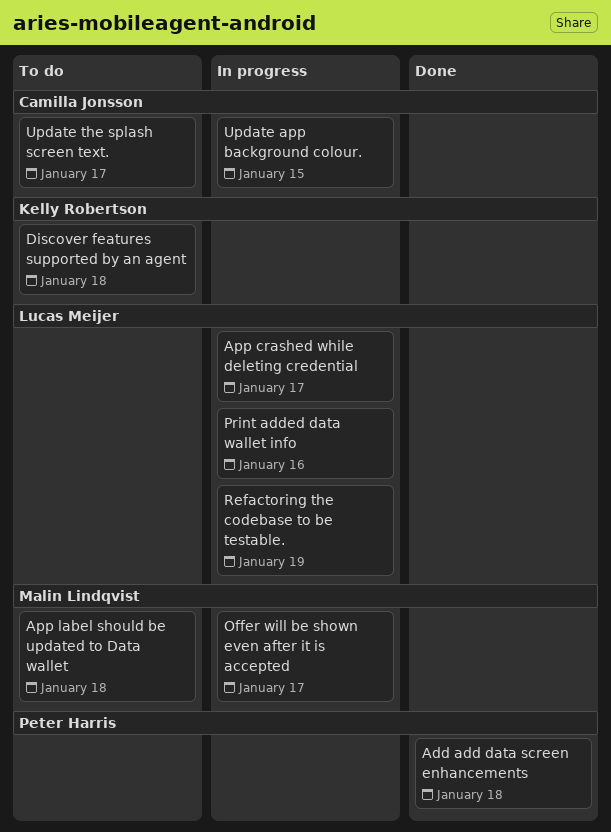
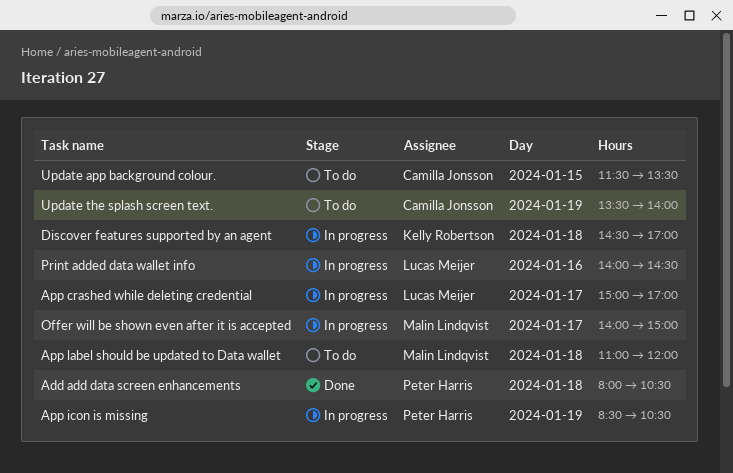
App icon is missing: none -> present
Discover features supported by an agent, status: To do -> In progress
Refactoring the codebase to be testable.: present -> none
Update app background colour., status: In progress -> To do
Update the splash screen text., day: Jan 17 -> Jan 19

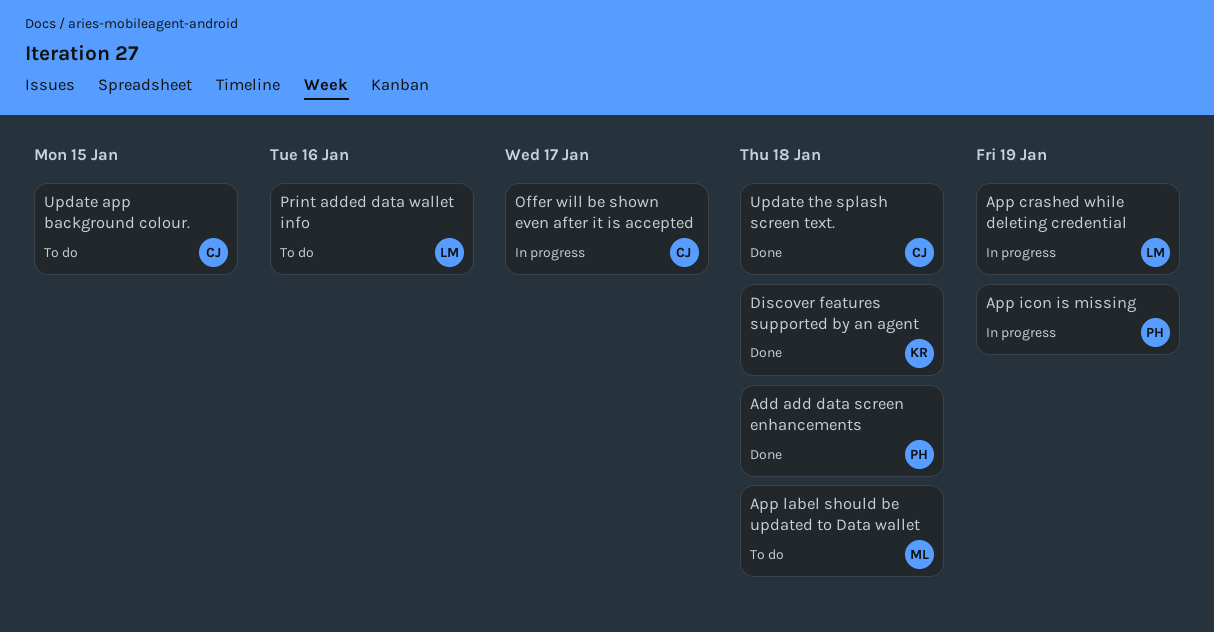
App crashed while deleting credential, day: Jan 17 -> Jan 19
Discover features supported by an agent, status: In progress -> Done
Offer will be shown even after it is accepted, owner: Malin Lindqvist -> Camilla Jonsson
Print added data wallet info, status: In progress -> To do
Update the splash screen text., status: To do -> Done
Update the splash screen text., day: Jan 19 -> Jan 18

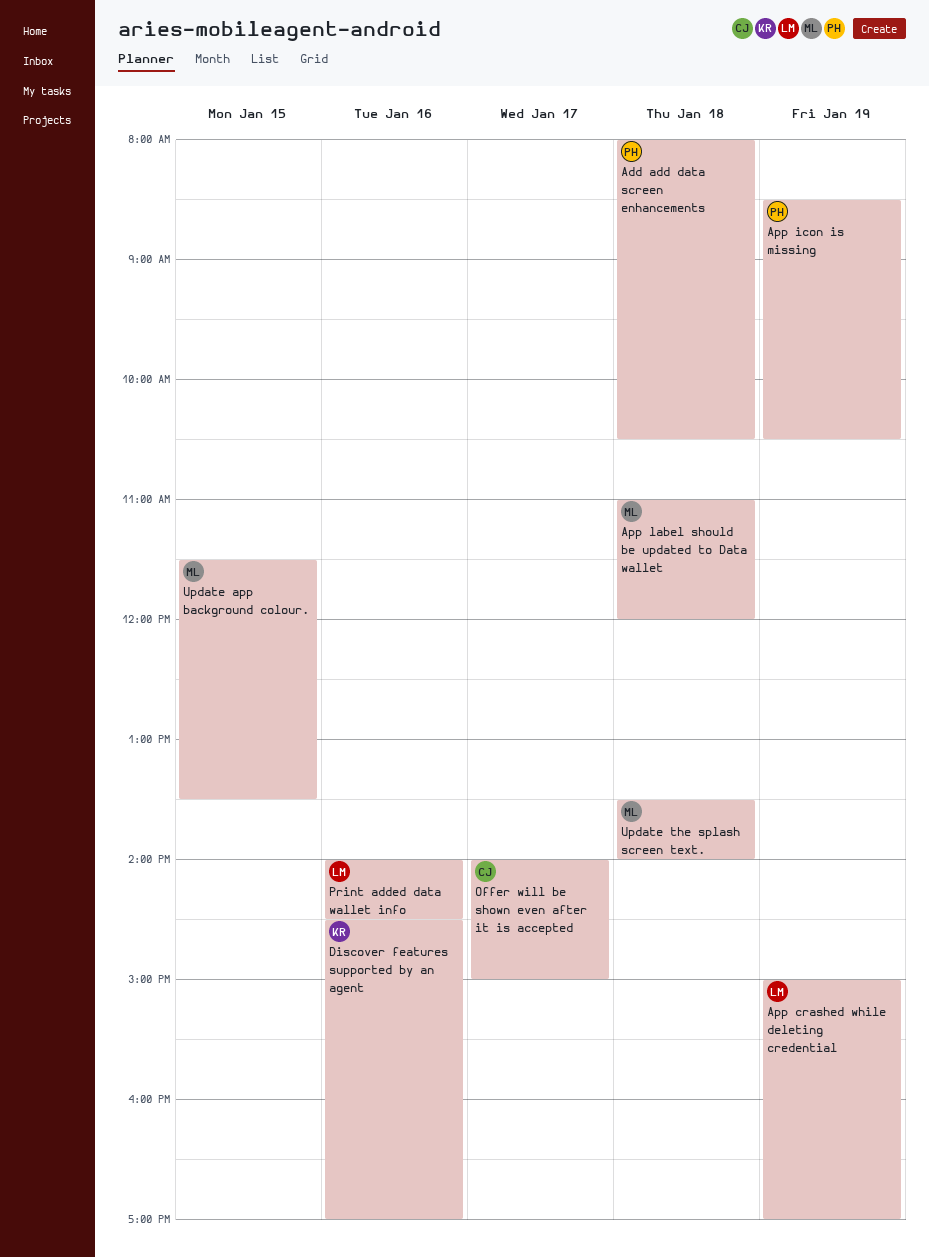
Discover features supported by an agent, day: Jan 18 -> Jan 16
Update app background colour., owner: CJ -> ML
Update the splash screen text., owner: CJ -> ML

